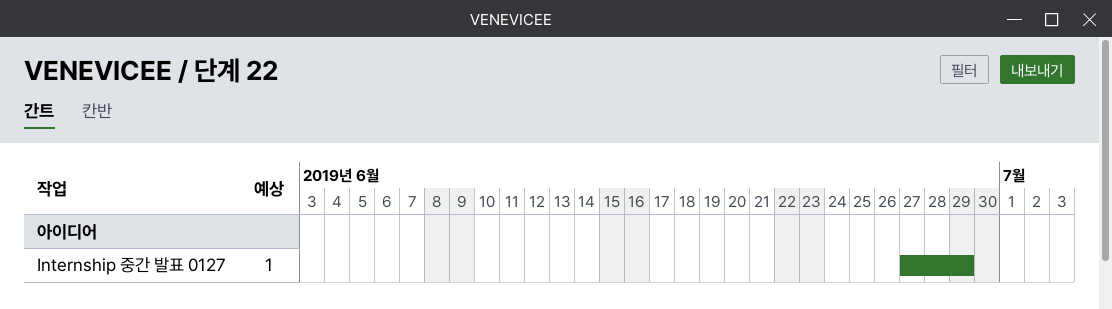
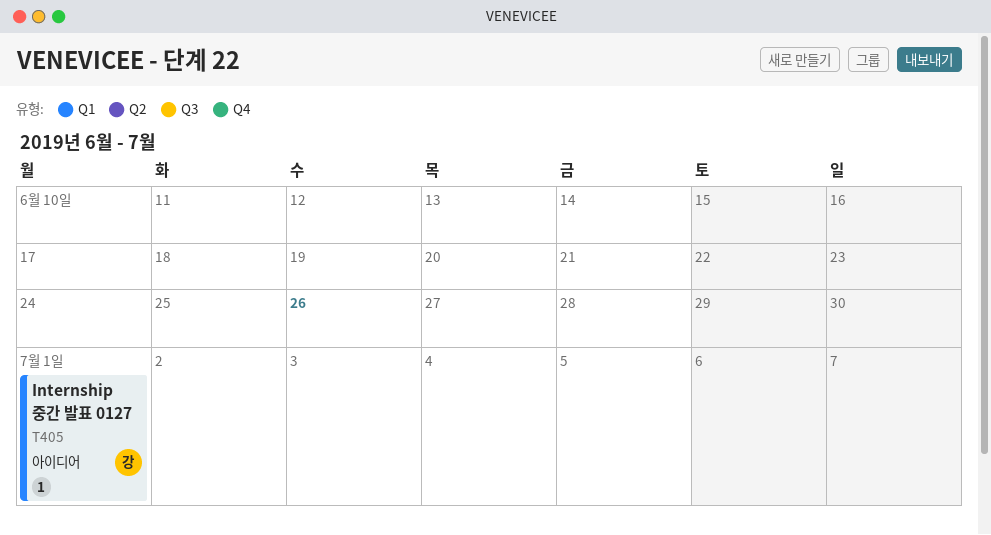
Internship 중간 발표 0127, due: Jun 29 -> Jul 1

